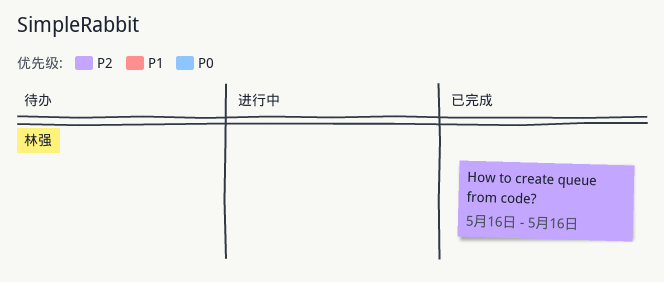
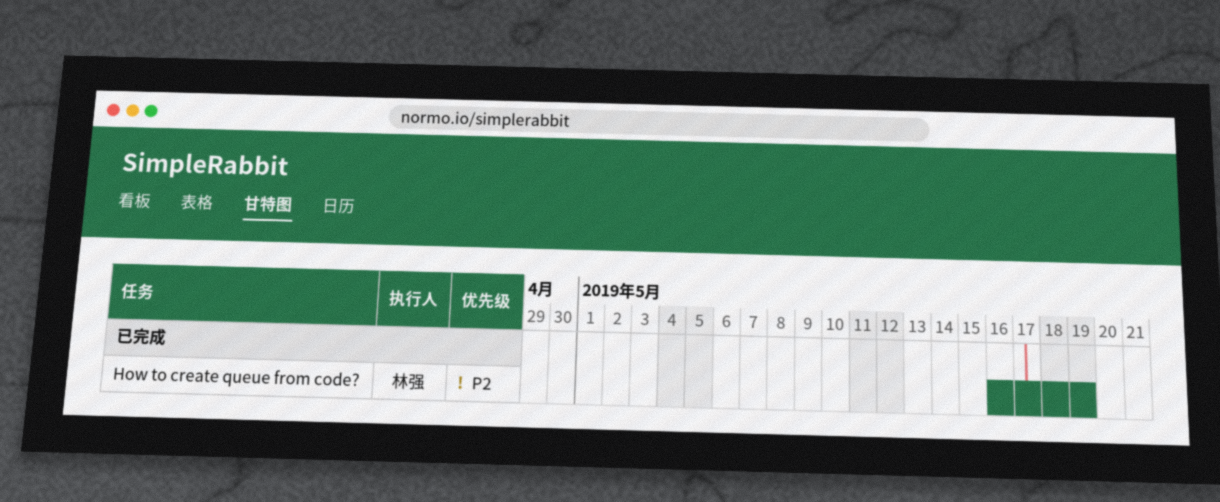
How to create queue from code?, due: May 16 -> May 19

